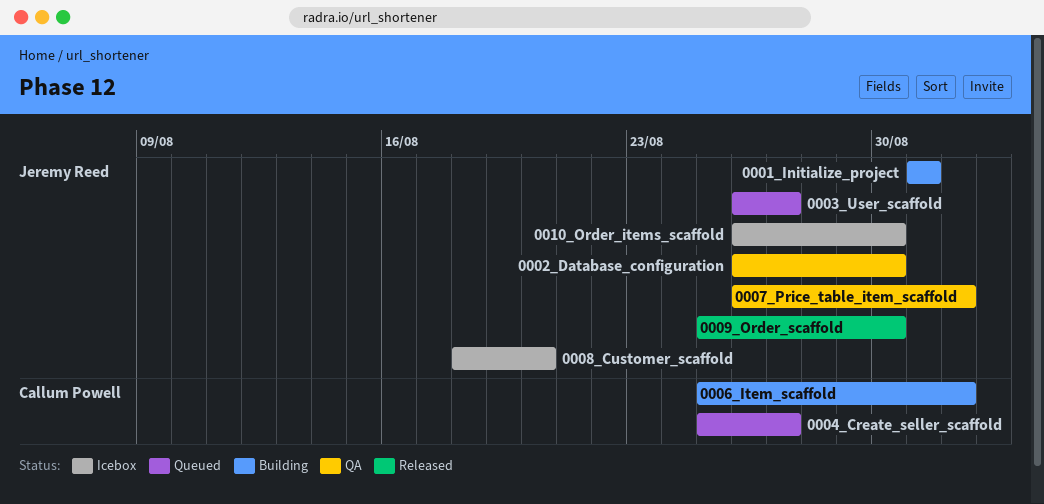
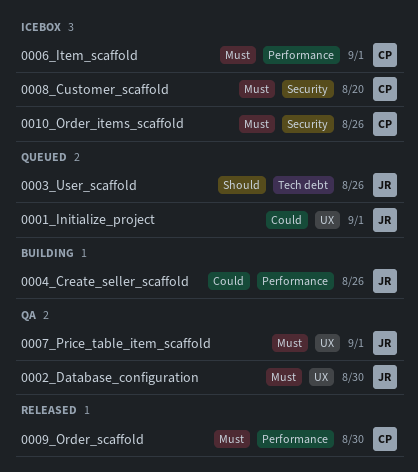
0001_Initialize_project, status: Building -> Queued
0001_Initialize_project, due: Aug 31 -> Sep 1
0003_User_scaffold, due: Aug 27 -> Aug 26
0004_Create_seller_scaffold, status: Queued -> Building
0004_Create_seller_scaffold, owner: Callum Powell -> Jeremy Reed
0004_Create_seller_scaffold, due: Aug 27 -> Aug 26
0006_Item_scaffold, status: Building -> Icebox
0008_Customer_scaffold, owner: Jeremy Reed -> Callum Powell
0009_Order_scaffold, owner: Jeremy Reed -> Callum Powell
0010_Order_items_scaffold, owner: Jeremy Reed -> Callum Powell
0010_Order_items_scaffold, due: Aug 30 -> Aug 26

